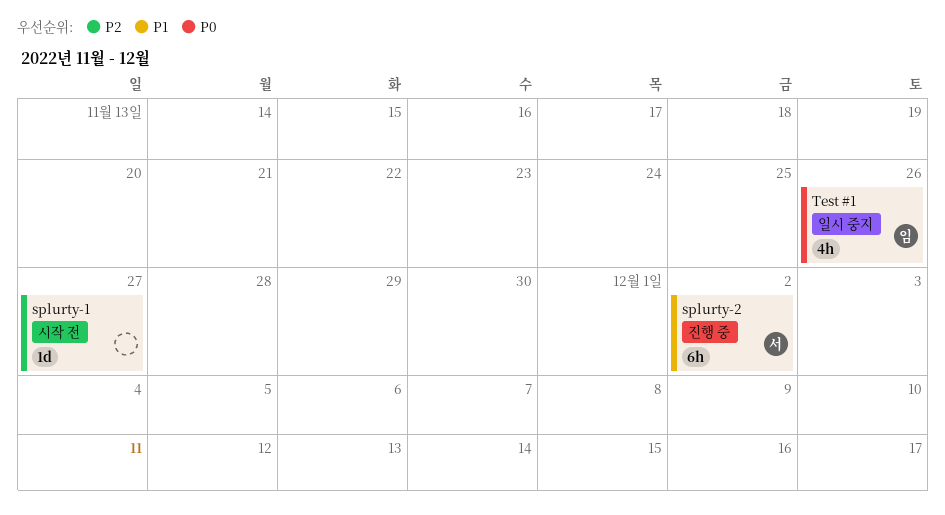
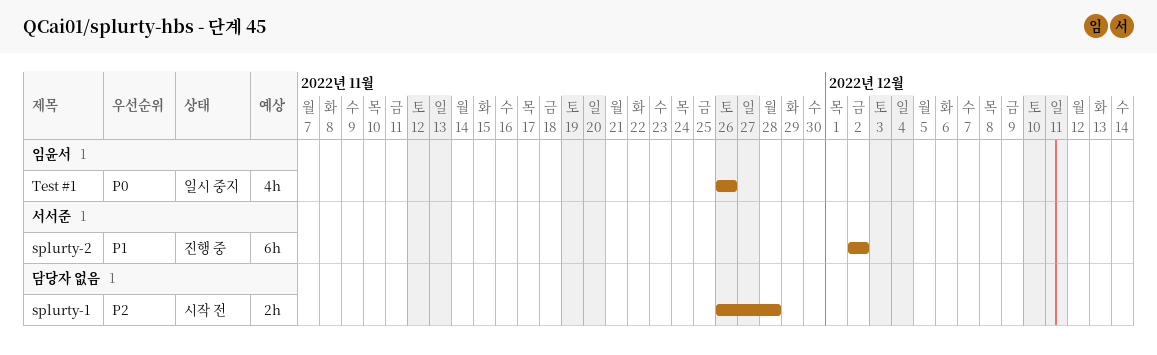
splurty-1, estimate: 1d -> 2h
splurty-1, due: Nov 27 -> Nov 28

